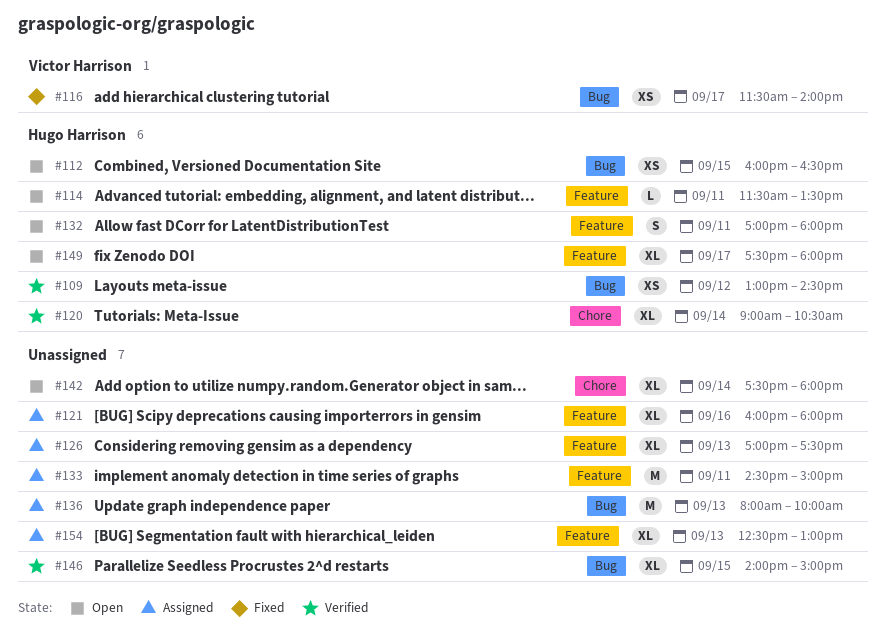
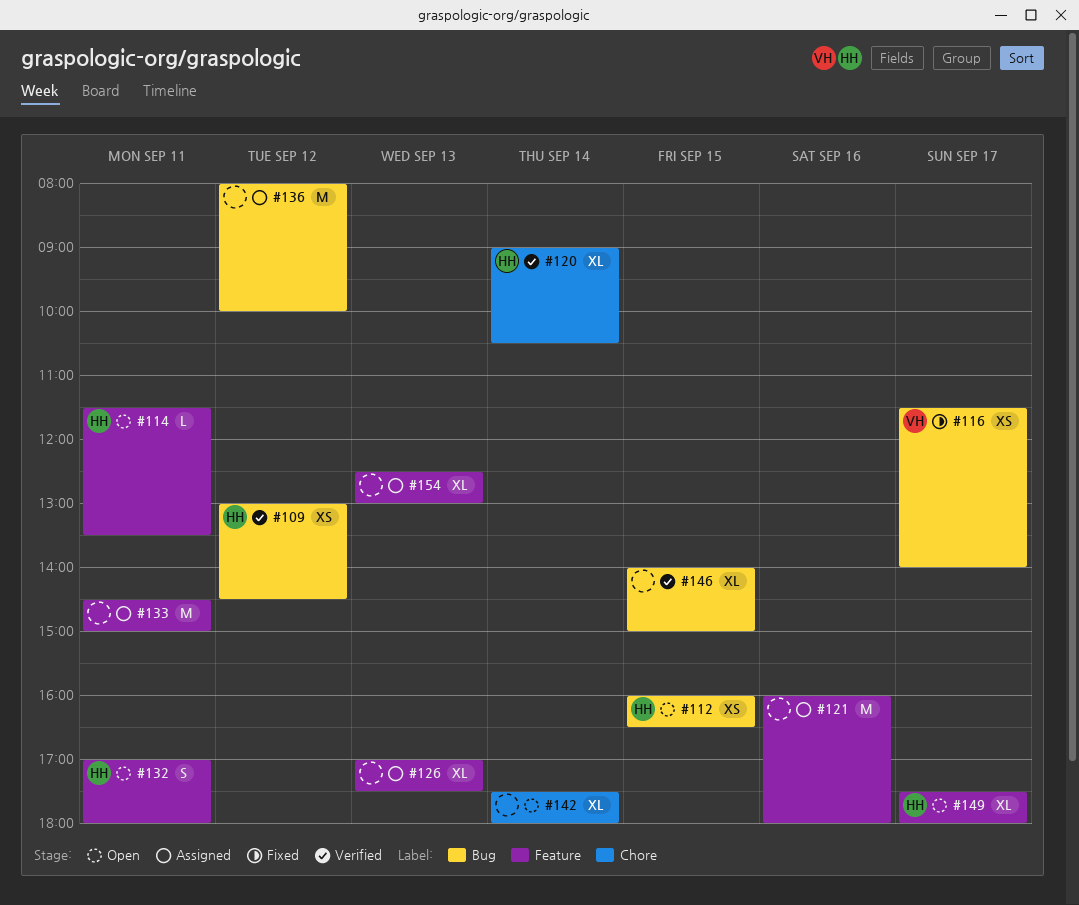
#121, estimate: XL -> M
#136, day: Sep 13 -> Sep 12

